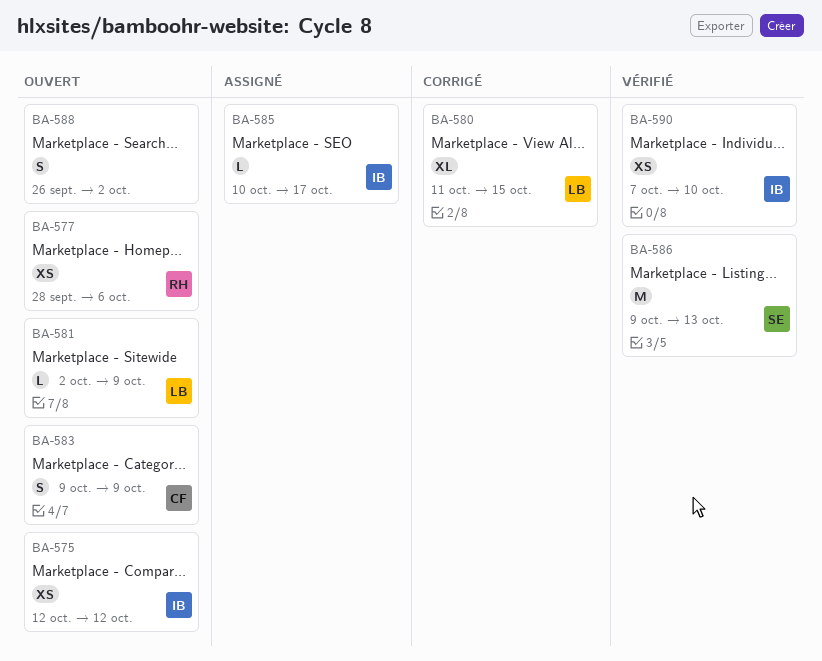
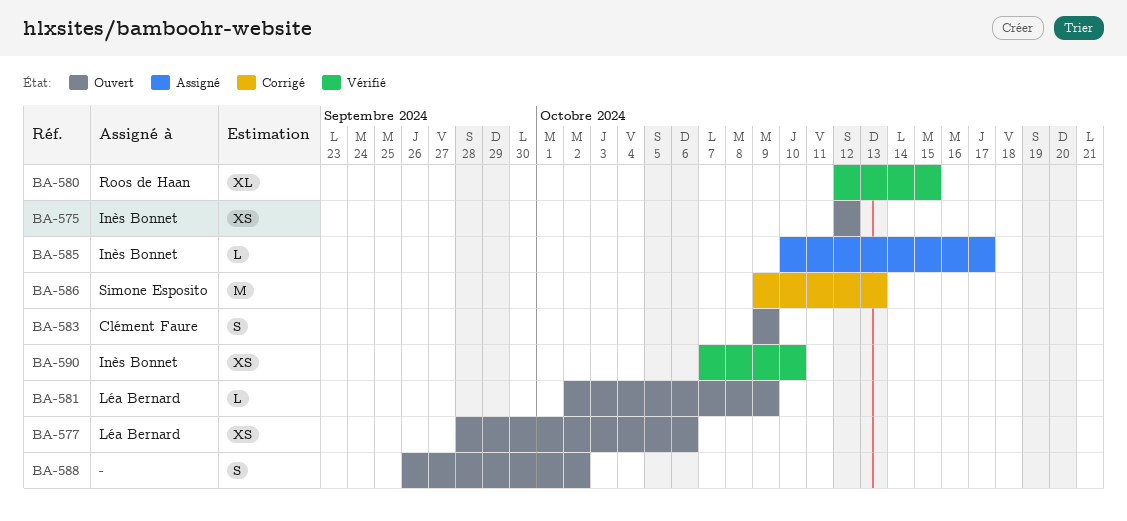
BA-577, owner: Roos de Haan -> Léa Bernard
BA-580, status: Corrigé -> Vérifié
BA-580, owner: Léa Bernard -> Roos de Haan
BA-580, start: Oct 11 -> Oct 12
BA-586, status: Vérifié -> Corrigé

